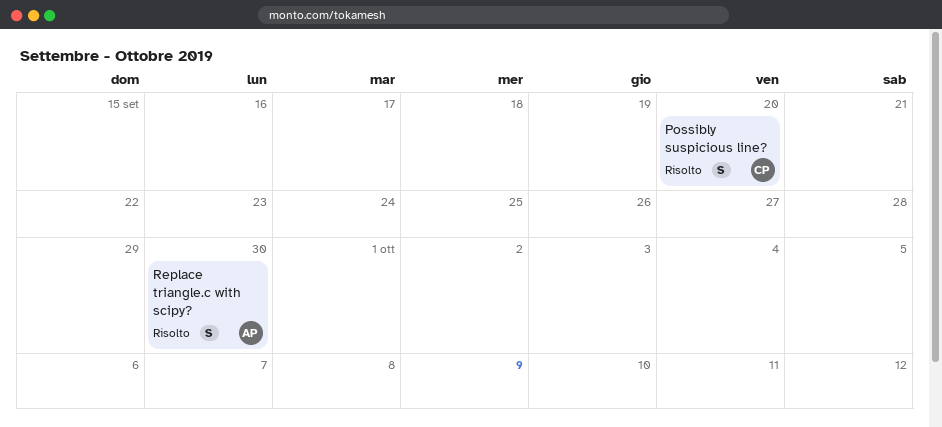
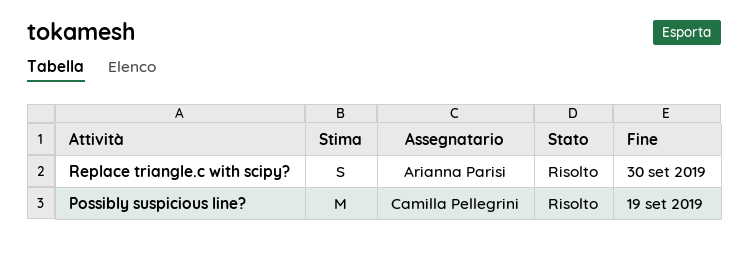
Possibly suspicious line?, estimate: S -> M
Possibly suspicious line?, due: Sep 20 -> Sep 19

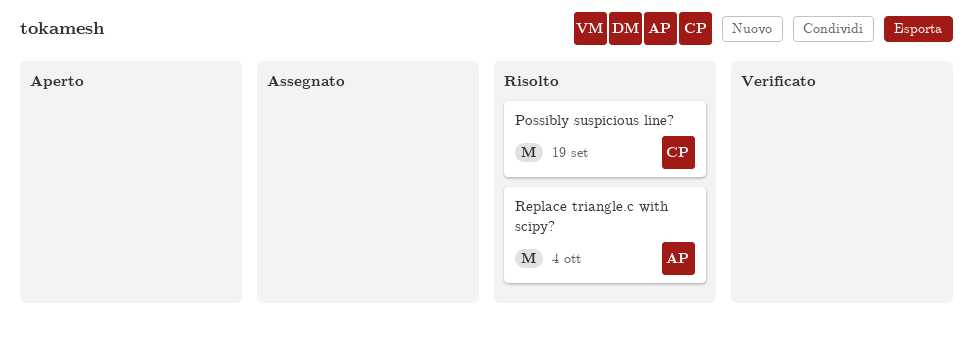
Replace triangle.c with scipy?, estimate: S -> M
Replace triangle.c with scipy?, due: Sep 30 -> Oct 4

